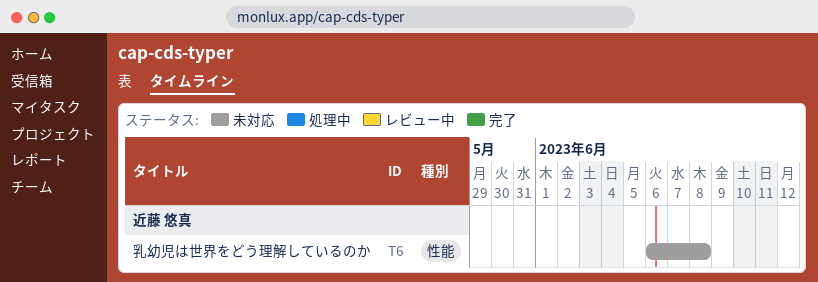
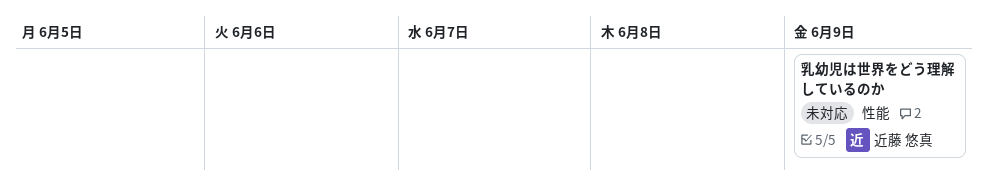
乳幼児は世界をどう理解しているのか, due: Jun 8 -> Jun 9

